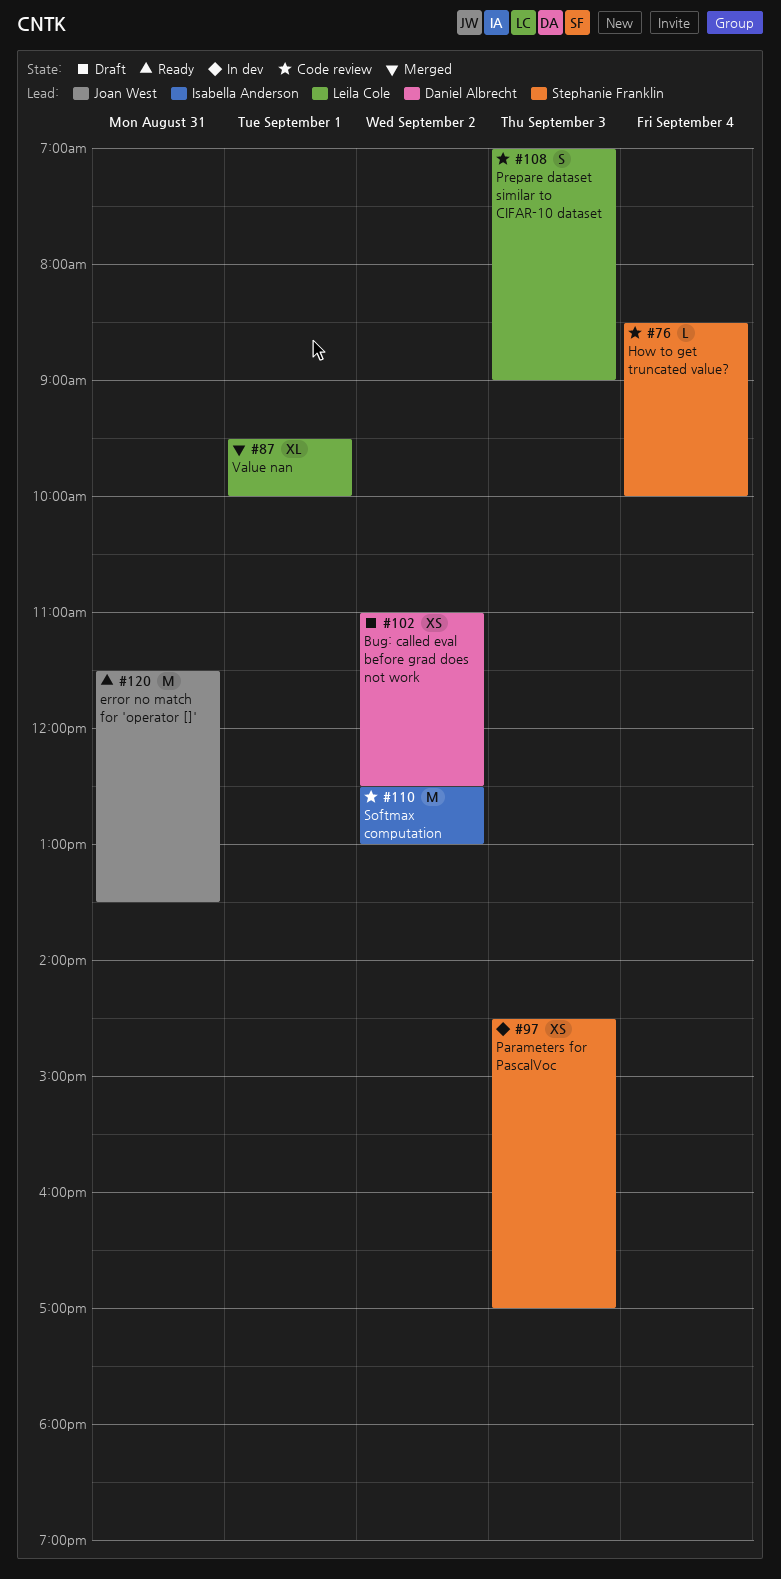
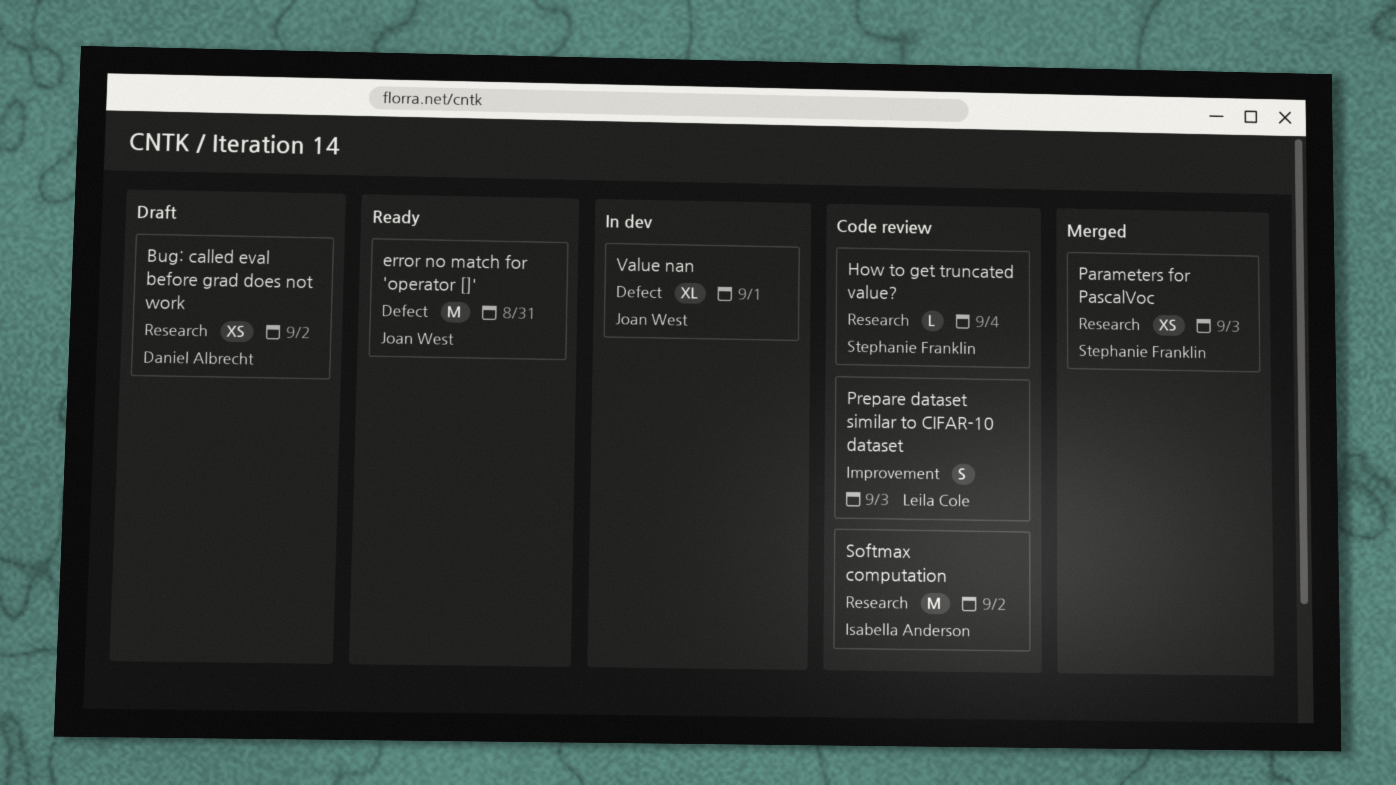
Parameters for PascalVoc, status: In dev -> Merged
Value nan, status: Merged -> In dev
Value nan, owner: Leila Cole -> Joan West

